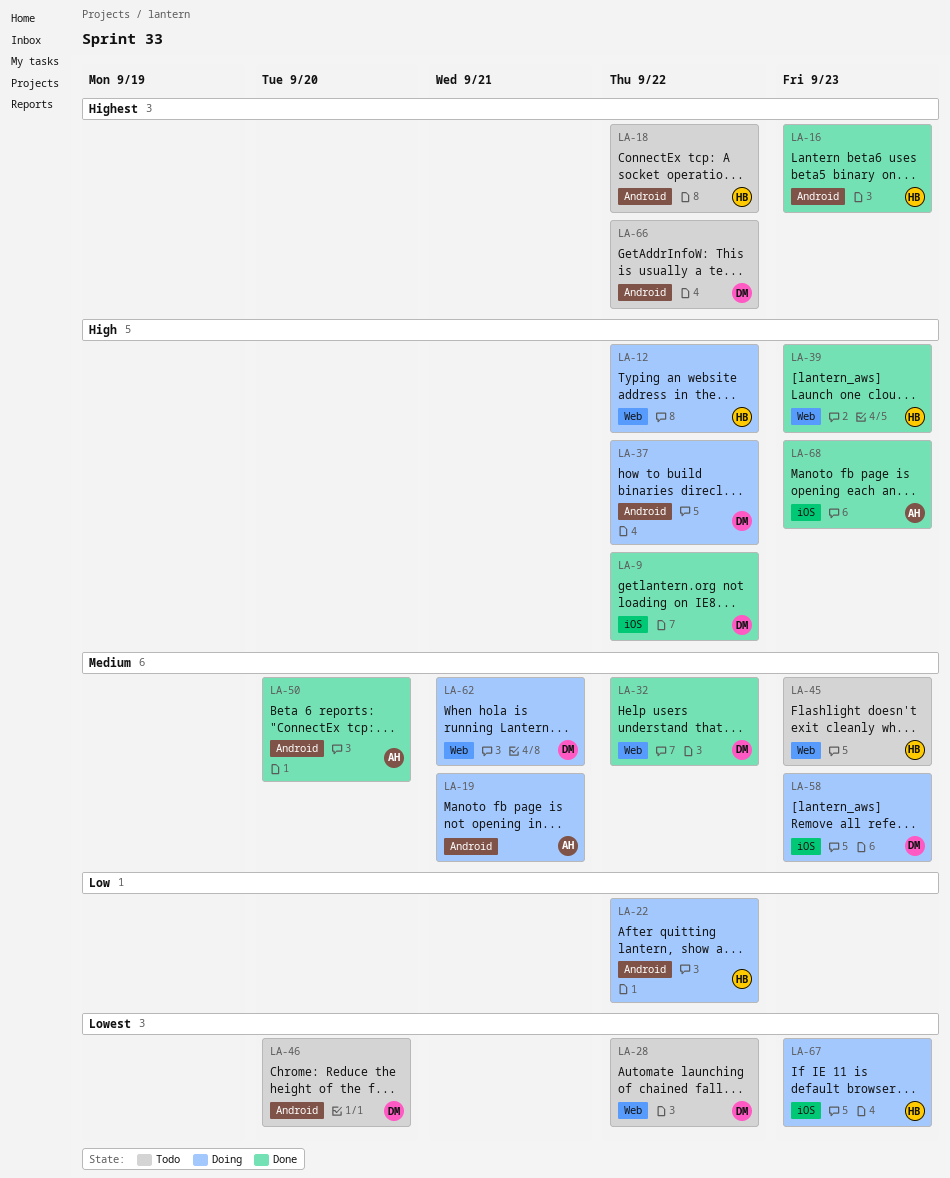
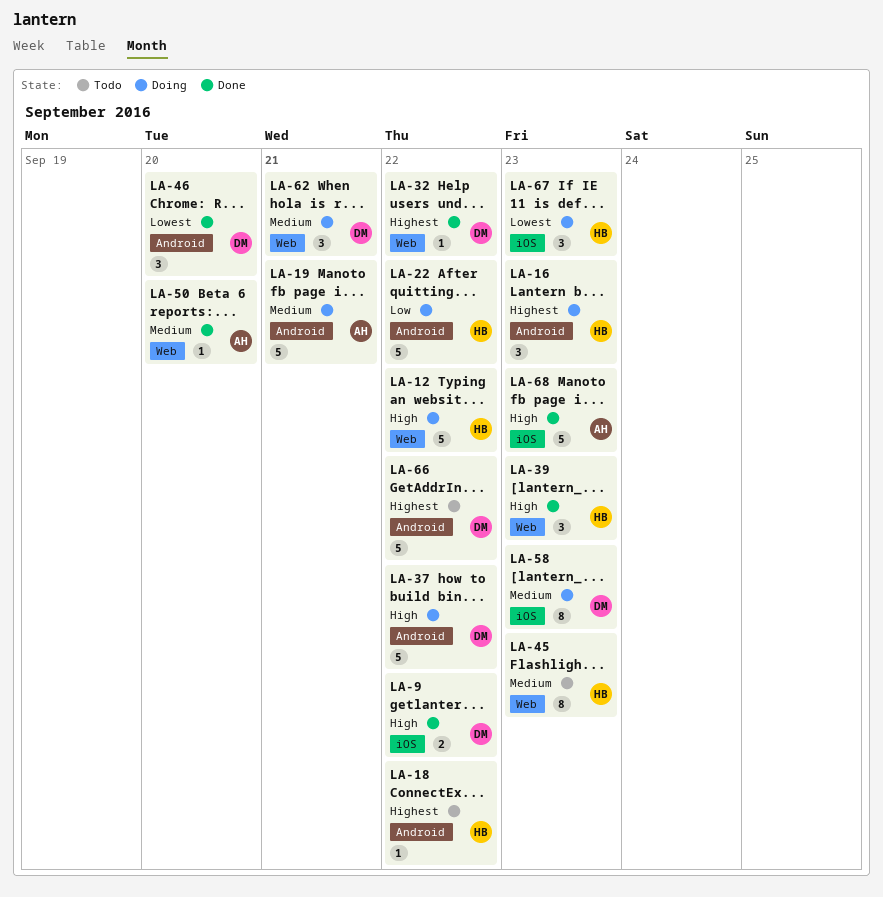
LA-16, status: Done -> Doing
LA-28: present -> none
LA-32, priority: Medium -> Highest
LA-46, status: Todo -> Done
LA-50, label: Android -> Web

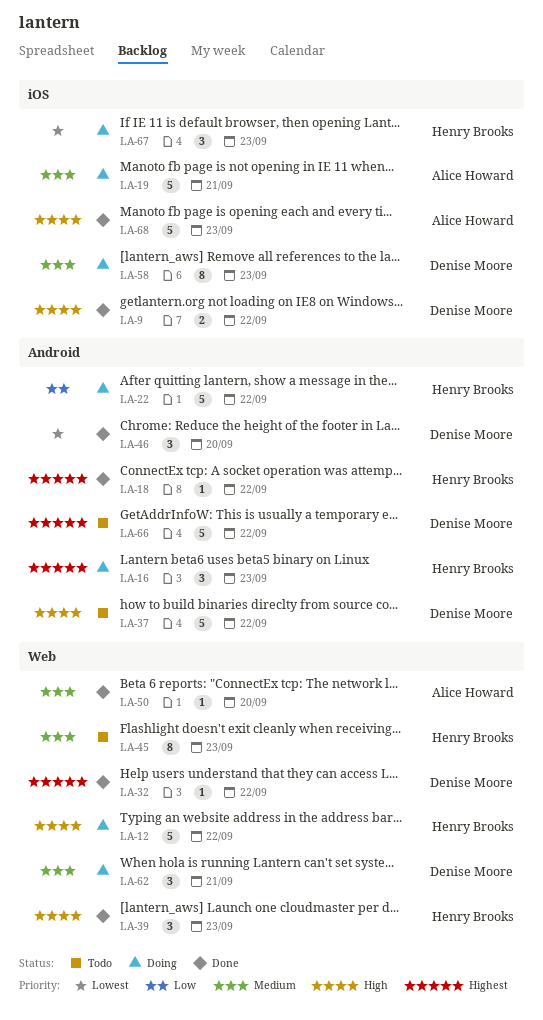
LA-18, status: Todo -> Done
LA-19, label: Android -> iOS
LA-37, status: Doing -> Todo

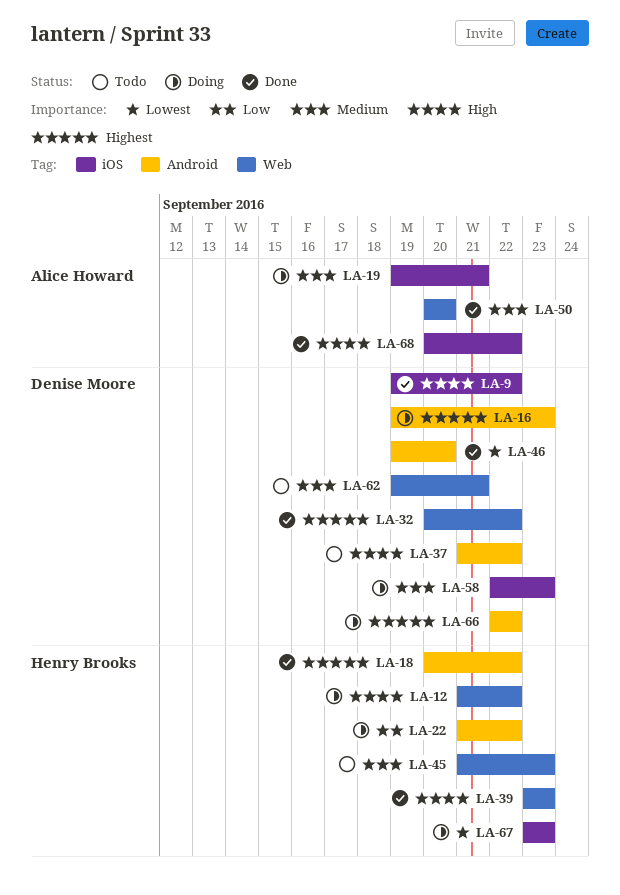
LA-16, owner: Henry Brooks -> Denise Moore
LA-62, status: Doing -> Todo
LA-66, status: Todo -> Doing
LA-68, due: Sep 23 -> Sep 22

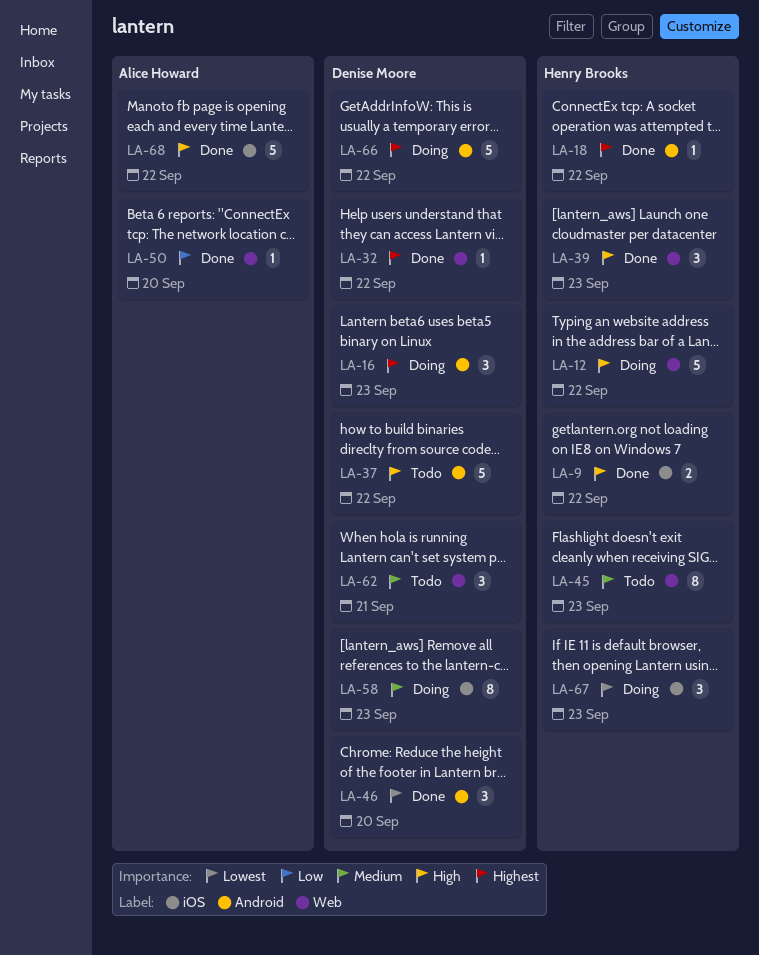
LA-9, owner: Denise Moore -> Henry Brooks
LA-19: present -> none
LA-22: present -> none
LA-50, priority: Medium -> Low

